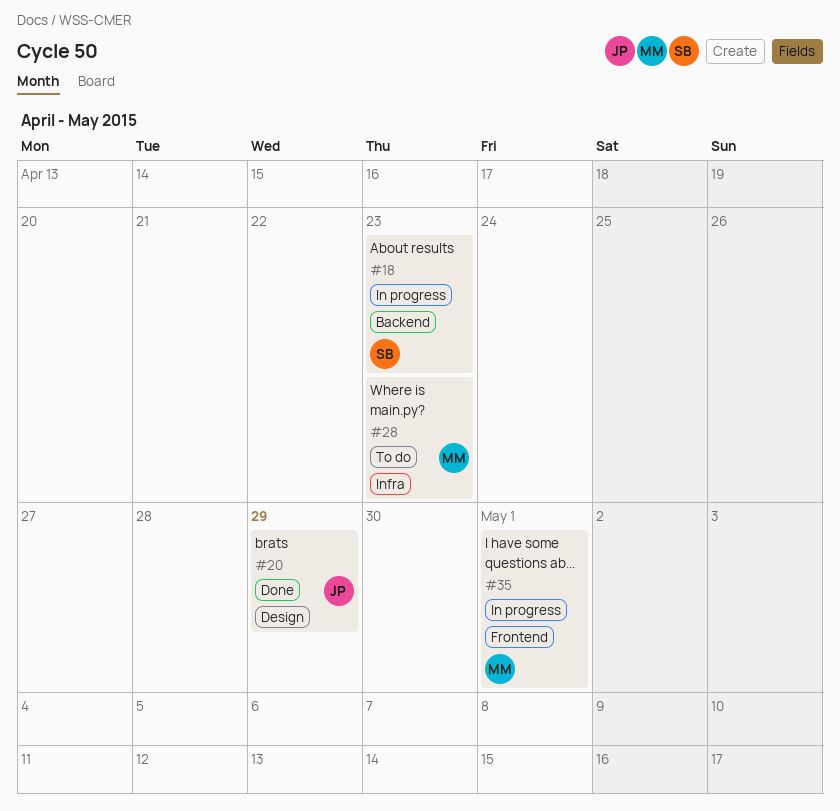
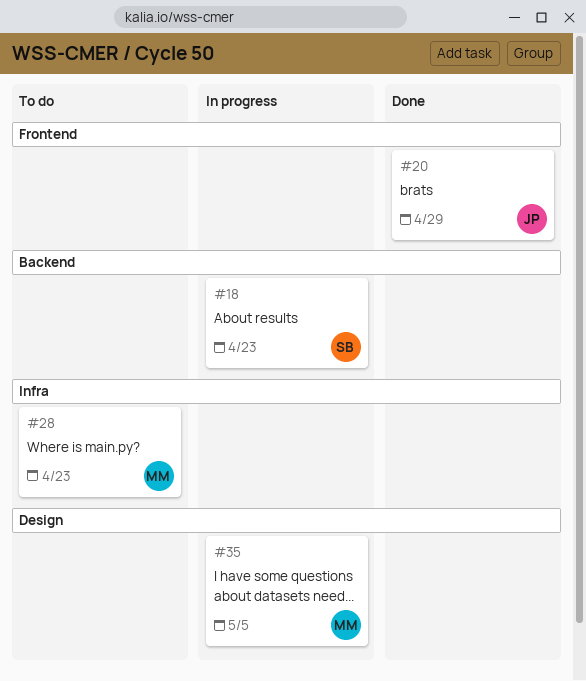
#20, label: Design -> Frontend
#35, label: Frontend -> Design
#35, due: May 1 -> May 5

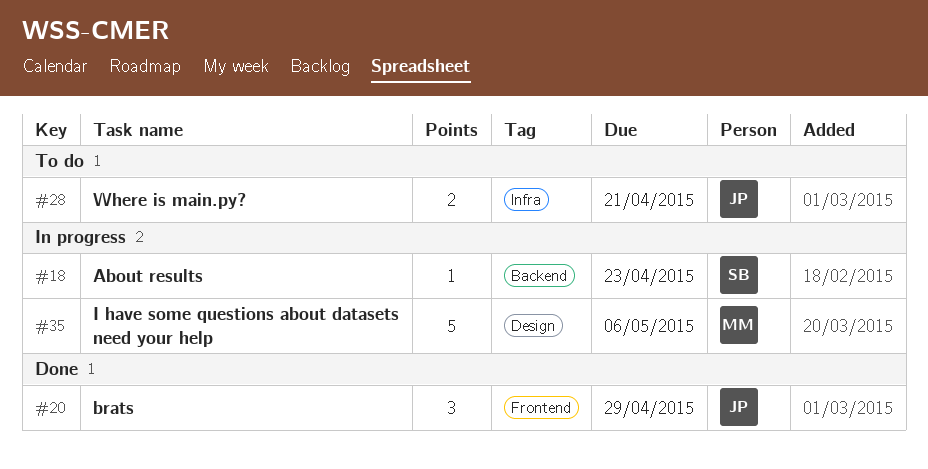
#28, owner: MM -> JP
#28, due: Apr 23 -> Apr 21
#35, due: May 5 -> May 6

